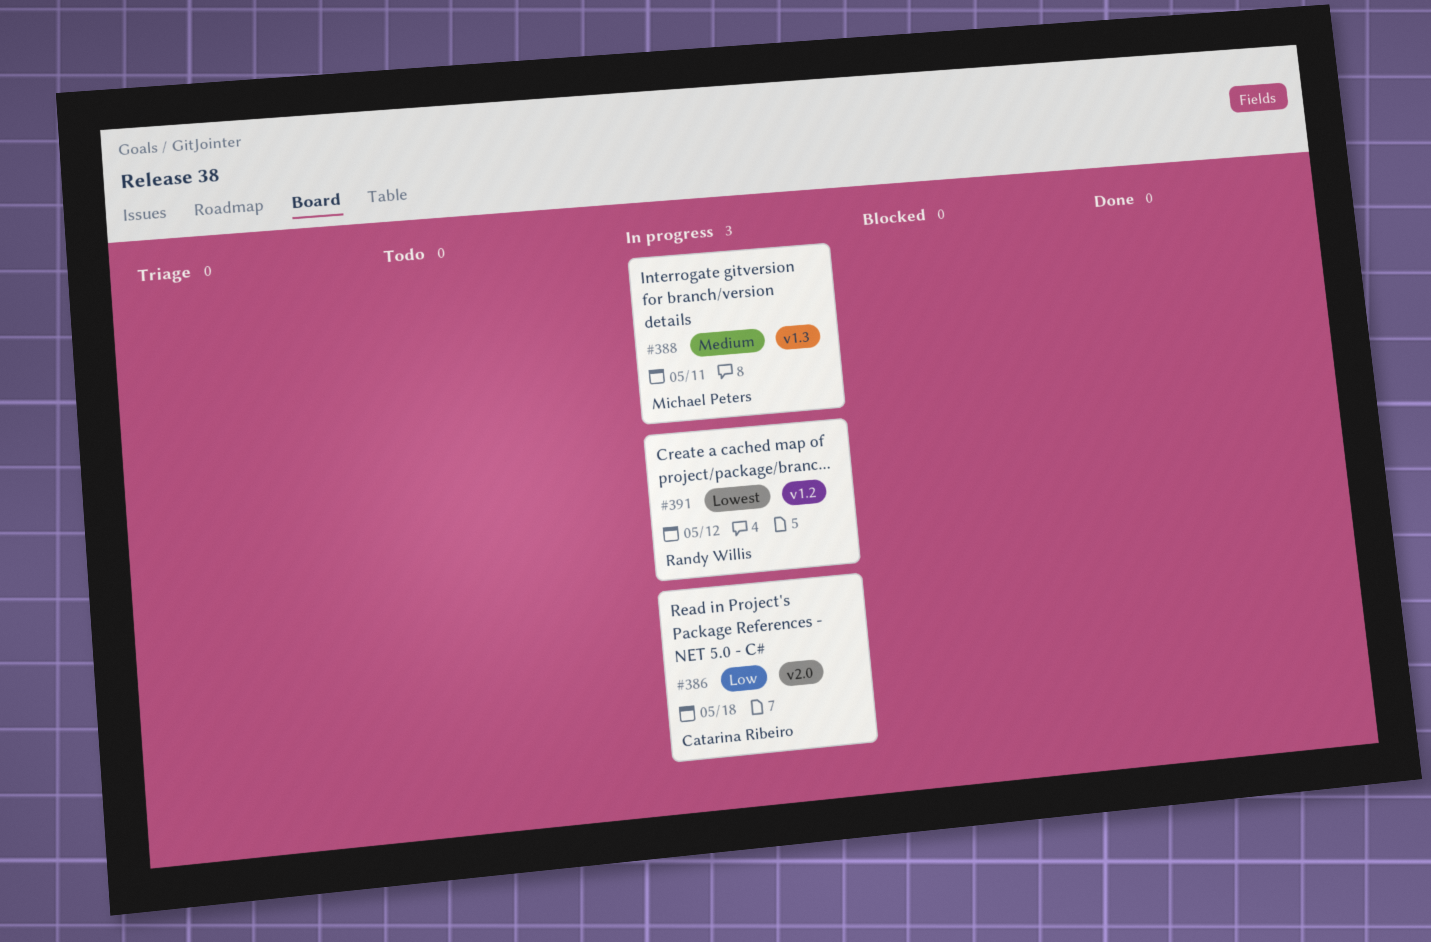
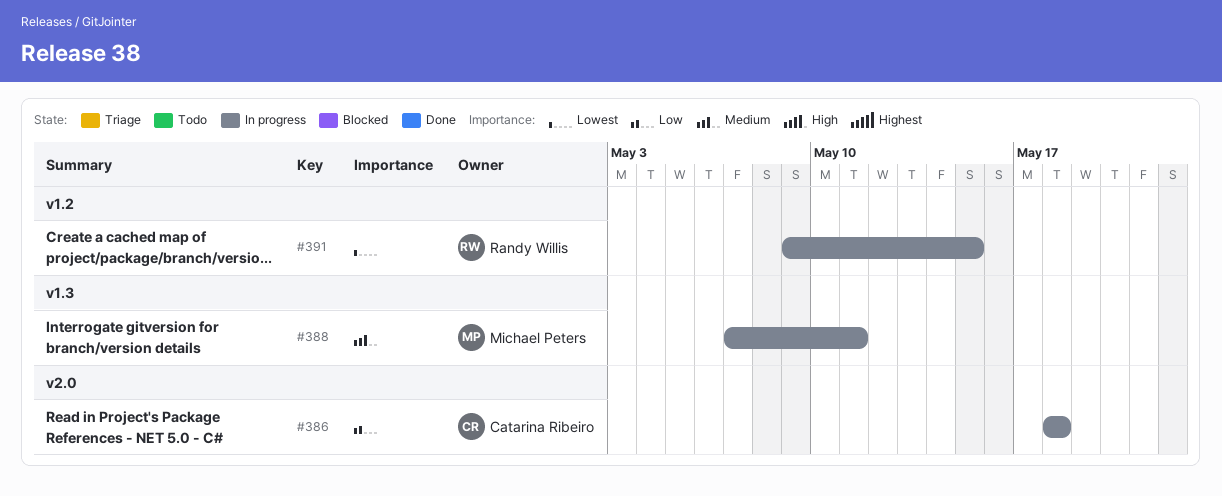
#391, due: May 12 -> May 15

